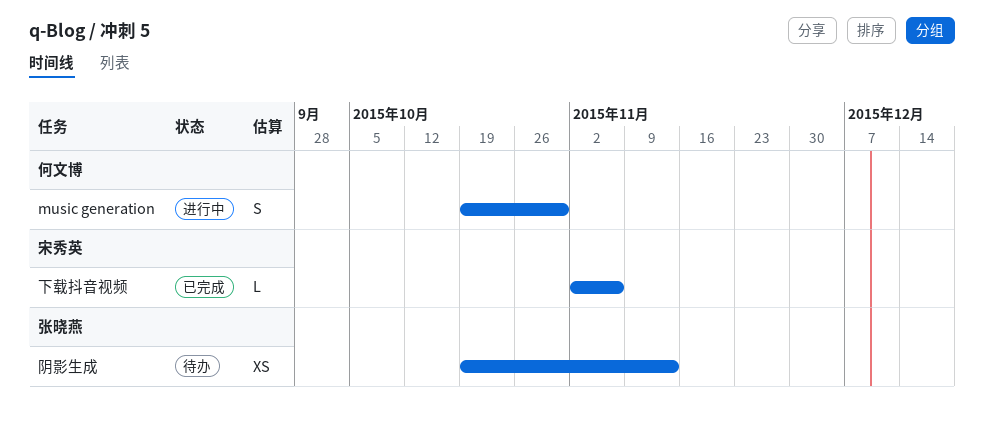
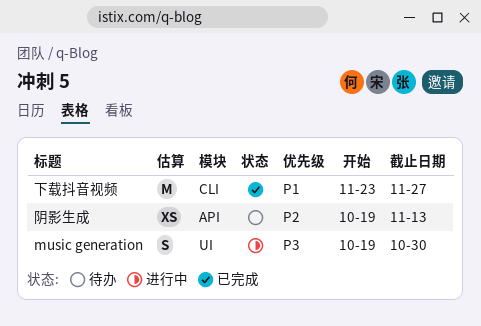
下载抖音视频, estimate: L -> M
下载抖音视频, start: Nov 2 -> Nov 23
下载抖音视频, due: Nov 6 -> Nov 27

